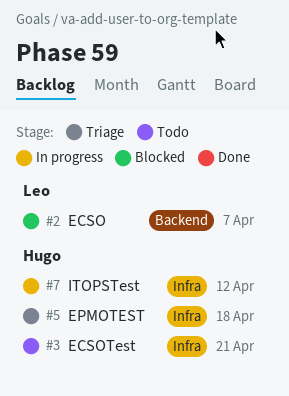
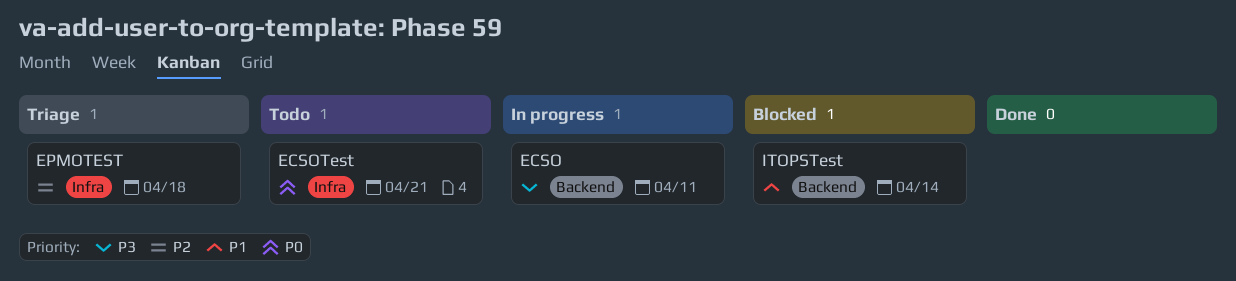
ECSO, status: Blocked -> In progress
ECSO, due: Apr 7 -> Apr 11
ITOPSTest, status: In progress -> Blocked
ITOPSTest, label: Infra -> Backend
ITOPSTest, due: Apr 12 -> Apr 14

